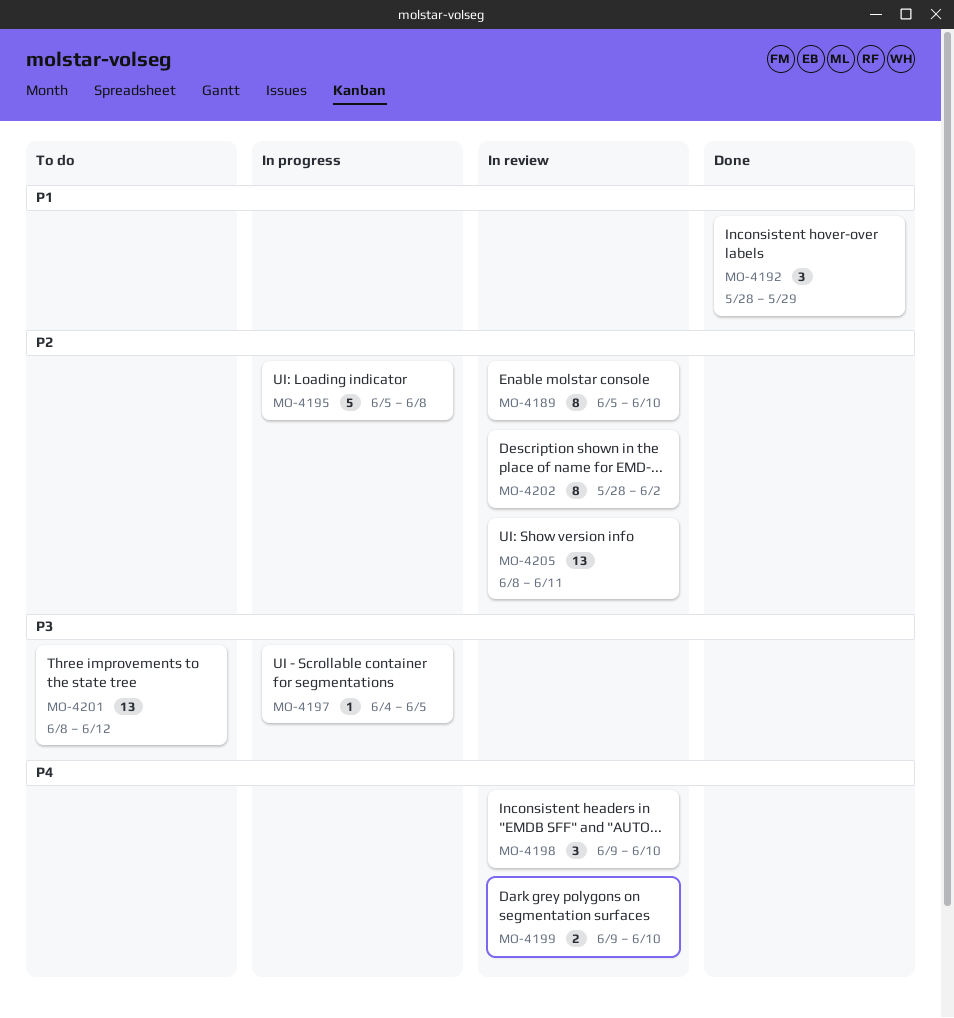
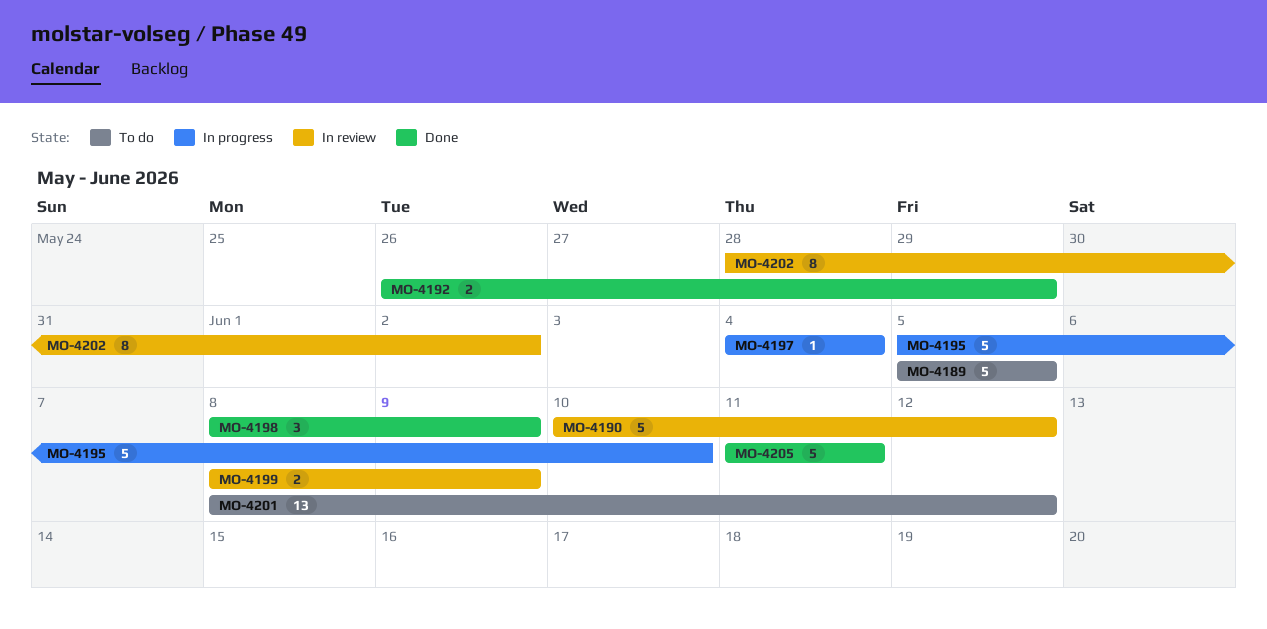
MO-4189, status: In review -> To do
MO-4189, estimate: 8 -> 5
MO-4189, due: Jun 10 -> Jun 5
MO-4190: none -> present
MO-4192, estimate: 3 -> 2
MO-4192, start: May 28 -> May 26
MO-4195, due: Jun 8 -> Jun 10
MO-4197, due: Jun 5 -> Jun 4
MO-4198, status: In review -> Done
MO-4198, start: Jun 9 -> Jun 8
MO-4198, due: Jun 10 -> Jun 9
MO-4199, start: Jun 9 -> Jun 8
MO-4199, due: Jun 10 -> Jun 9
MO-4205, status: In review -> Done
MO-4205, estimate: 13 -> 5
MO-4205, start: Jun 8 -> Jun 11

